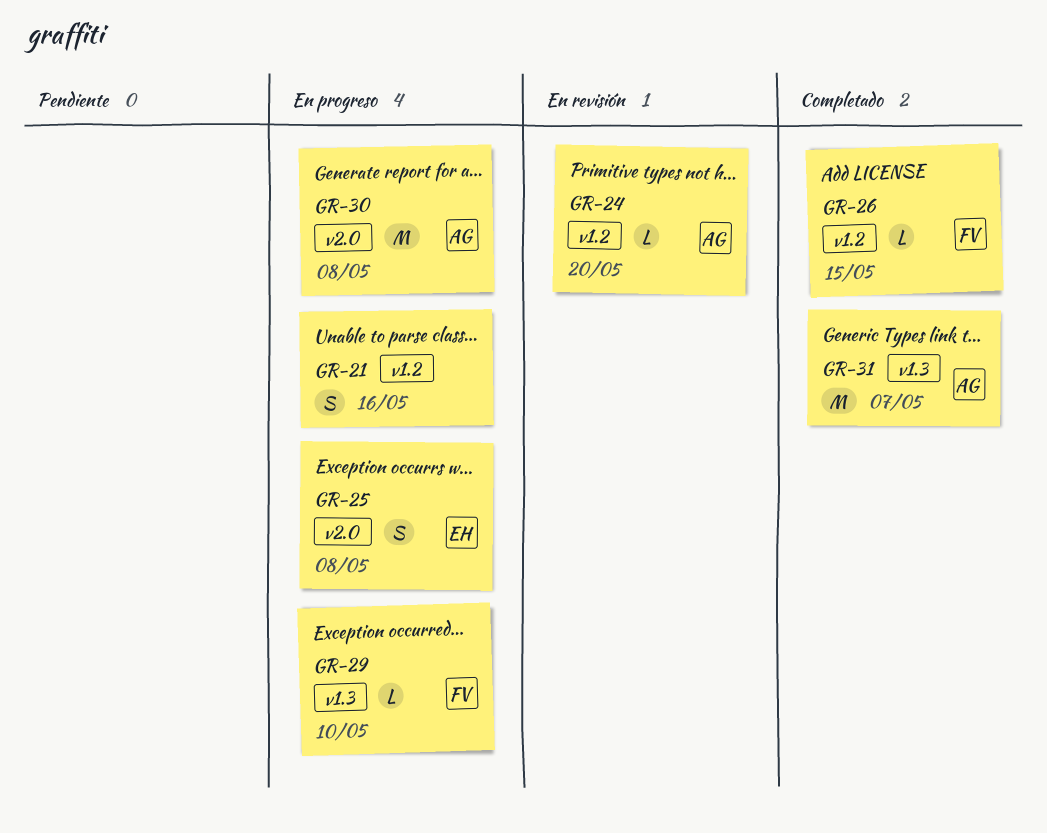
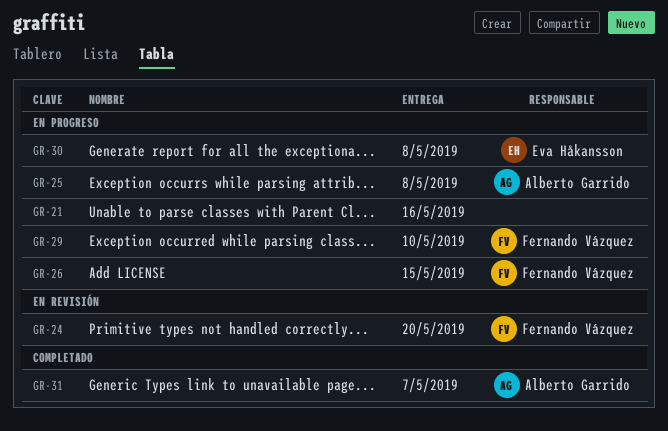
GR-24, owner: Alberto Garrido -> Fernando Vázquez
GR-25, owner: Eva Håkansson -> Alberto Garrido
GR-26, status: Completado -> En progreso
GR-30, owner: Alberto Garrido -> Eva Håkansson

